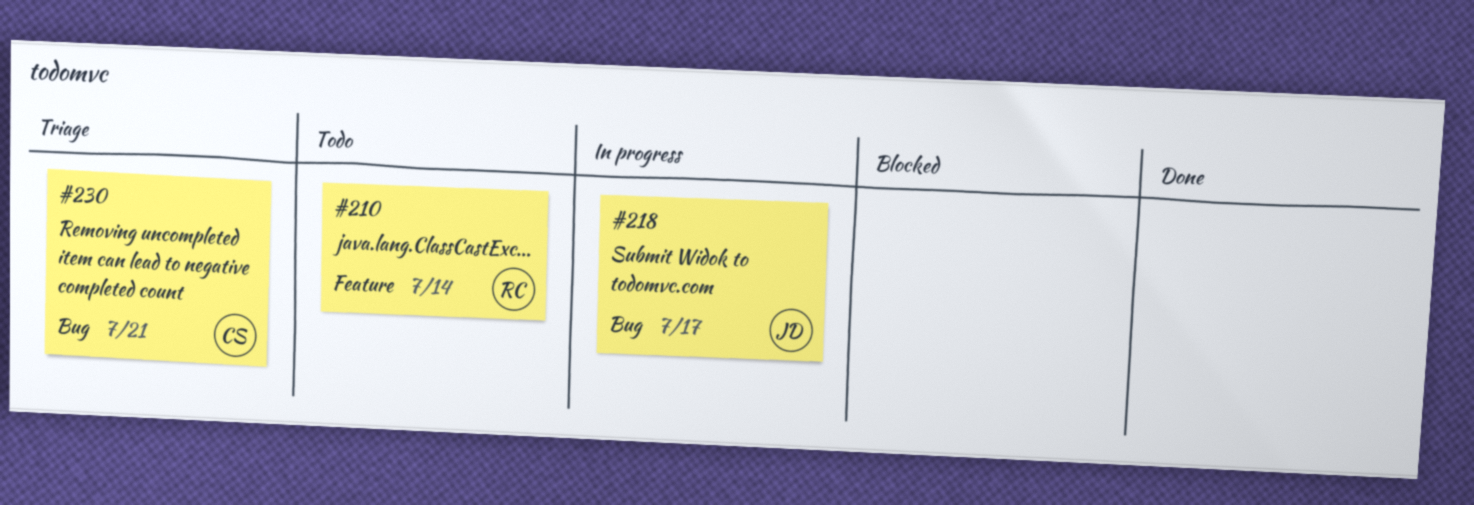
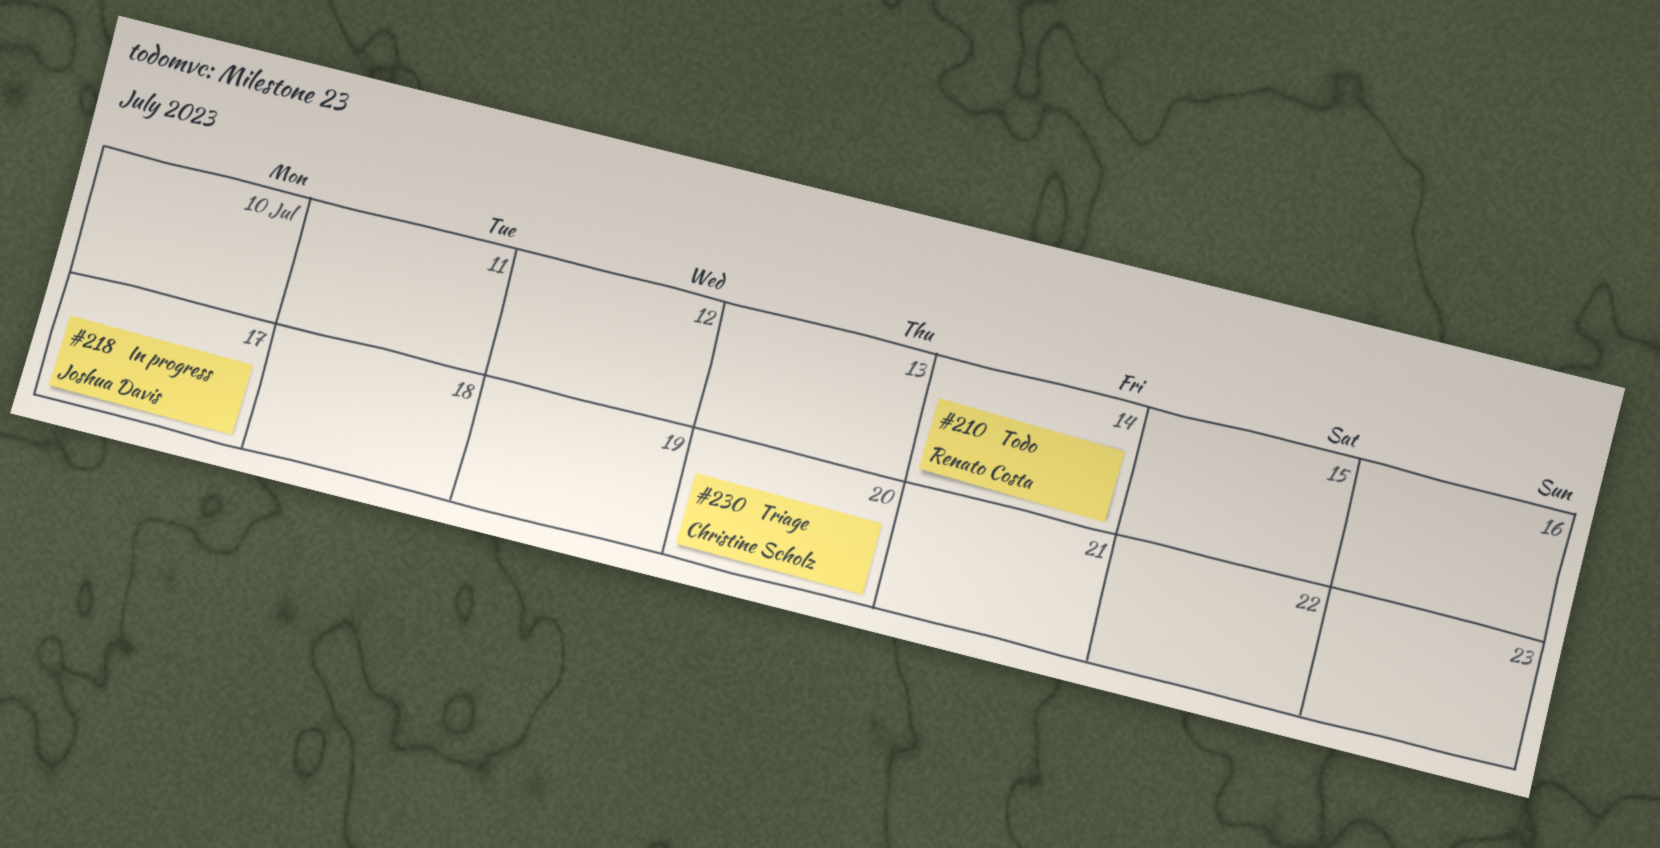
#230, due: Jul 21 -> Jul 20

